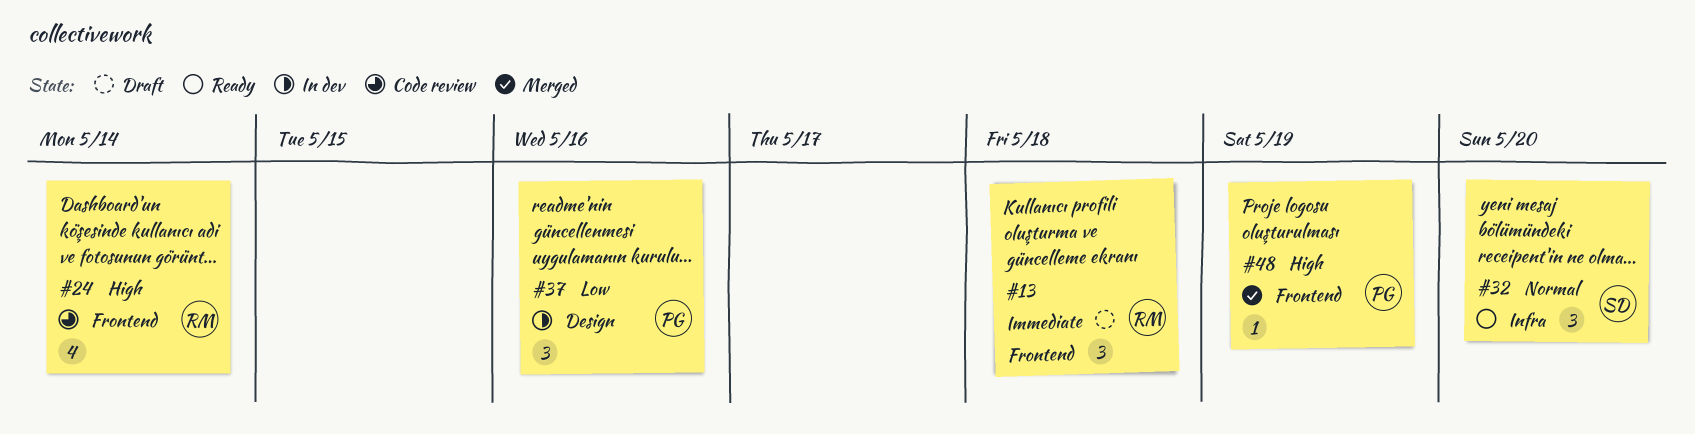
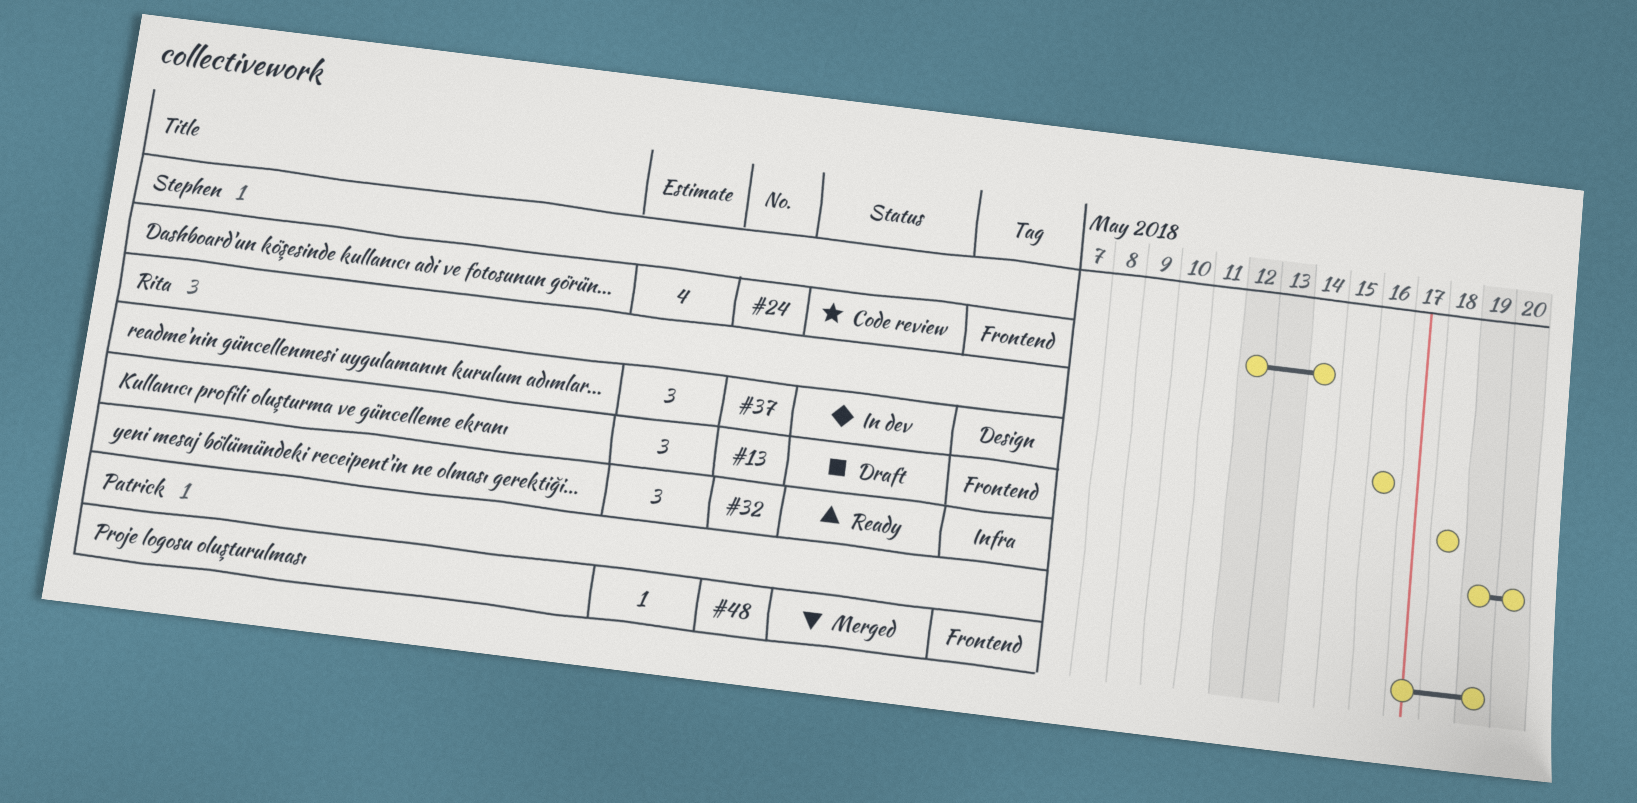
#24, owner: Rita -> Stephen
#32, owner: Stephen -> Rita
#37, owner: Patrick -> Rita

